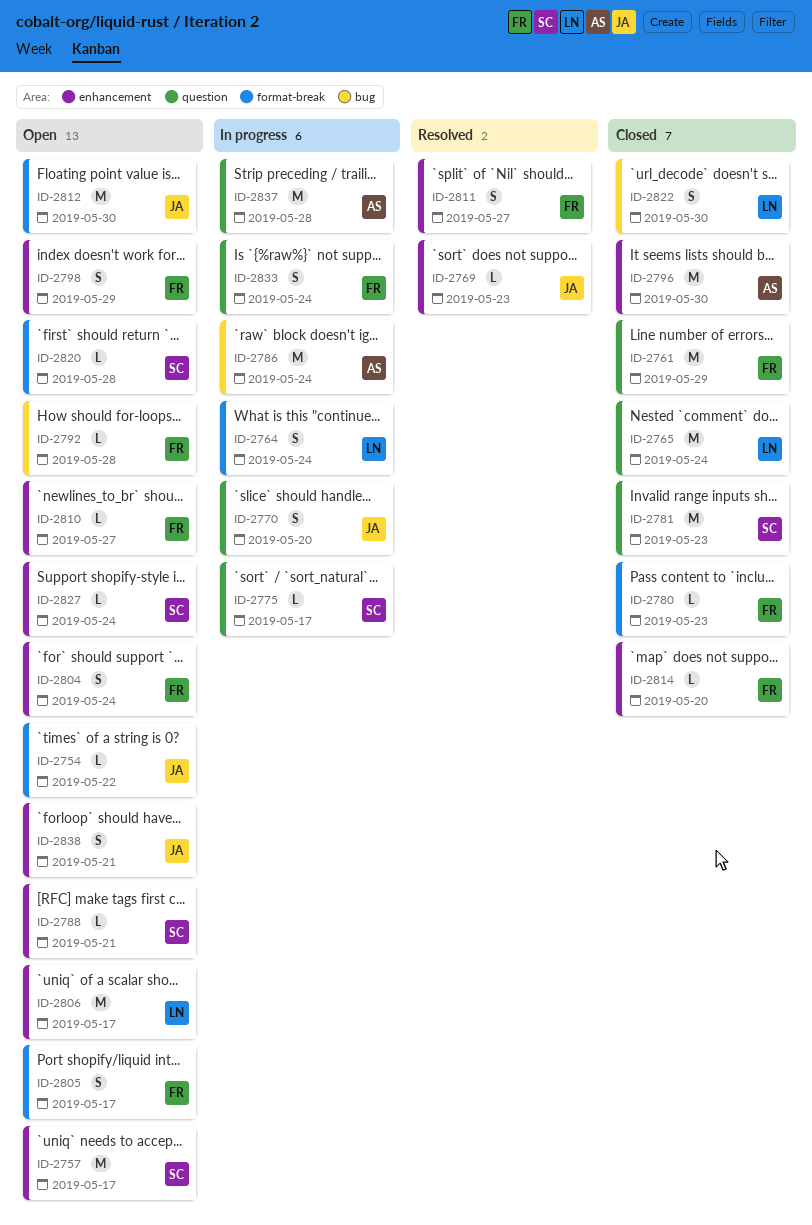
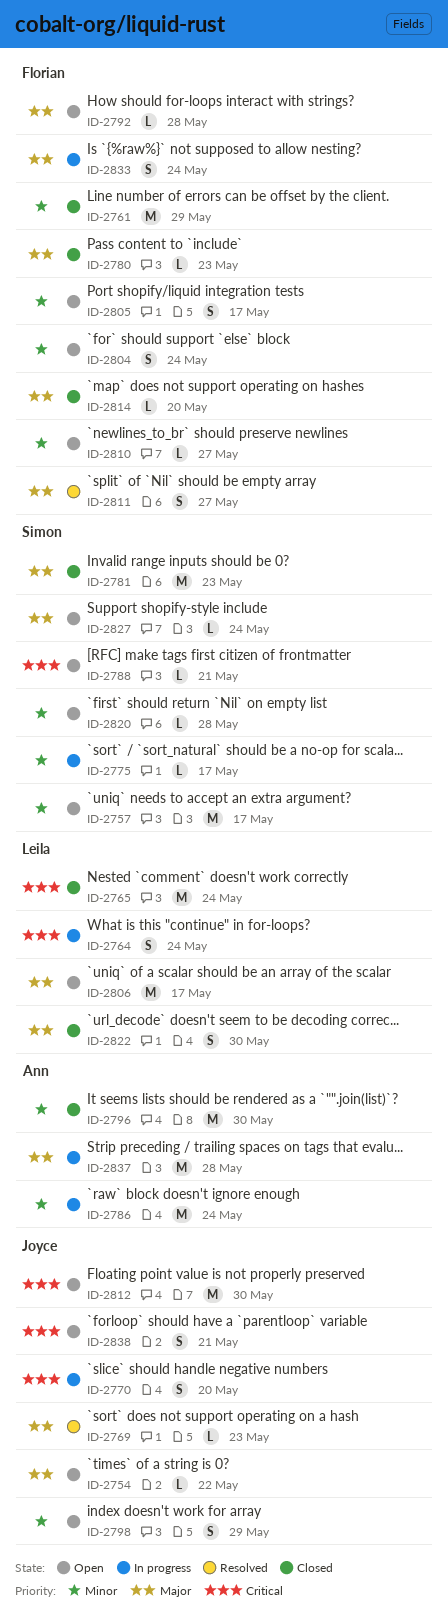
ID-2798, owner: Florian -> Joyce

